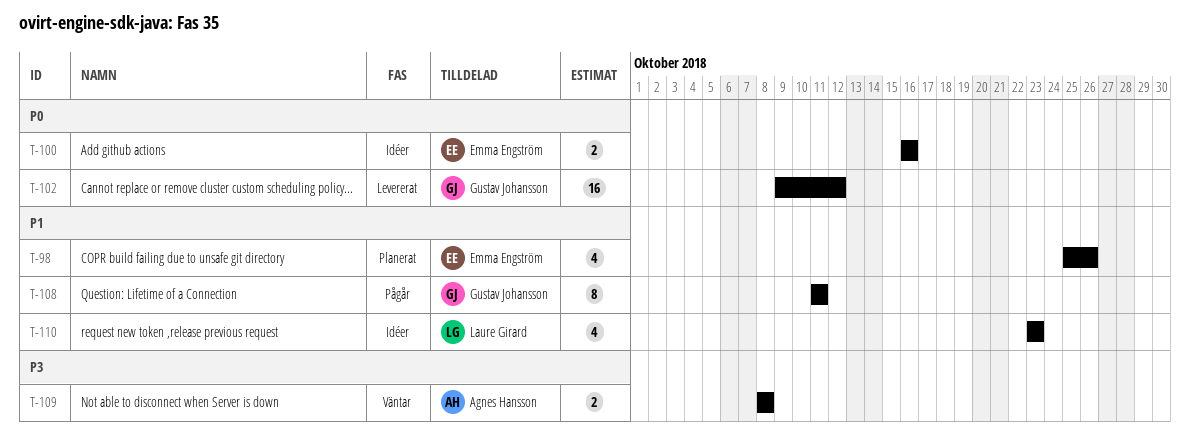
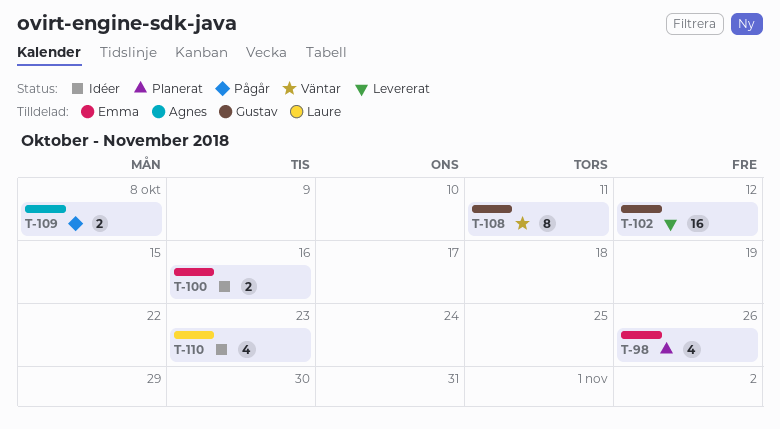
T-108, status: Pågår -> Väntar
T-109, status: Väntar -> Pågår

